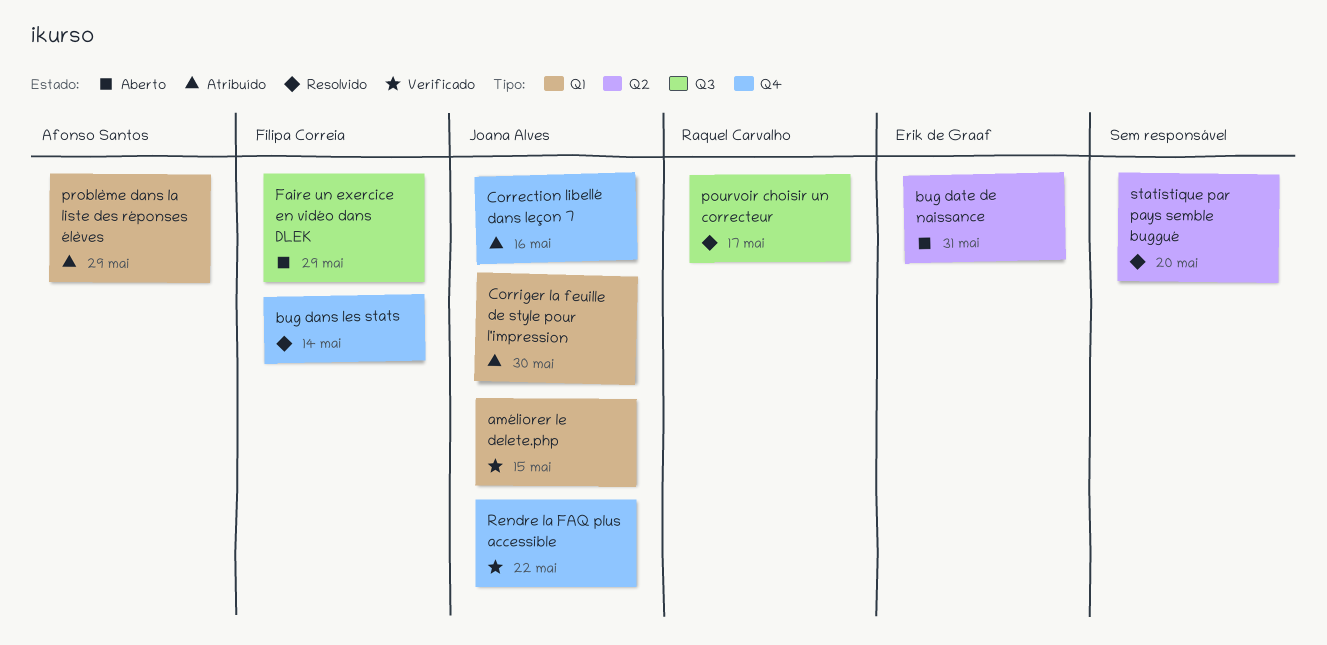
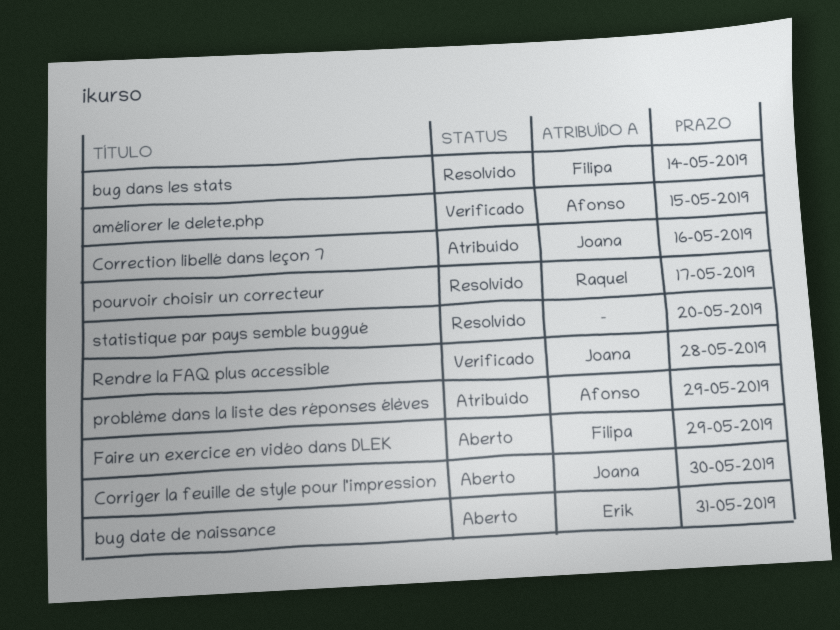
améliorer le delete.php, owner: Joana Alves -> Afonso Santos
Corriger la feuille de style pour l'impression, status: Atribuído -> Aberto
Rendre la FAQ plus accessible, due: May 22 -> May 28

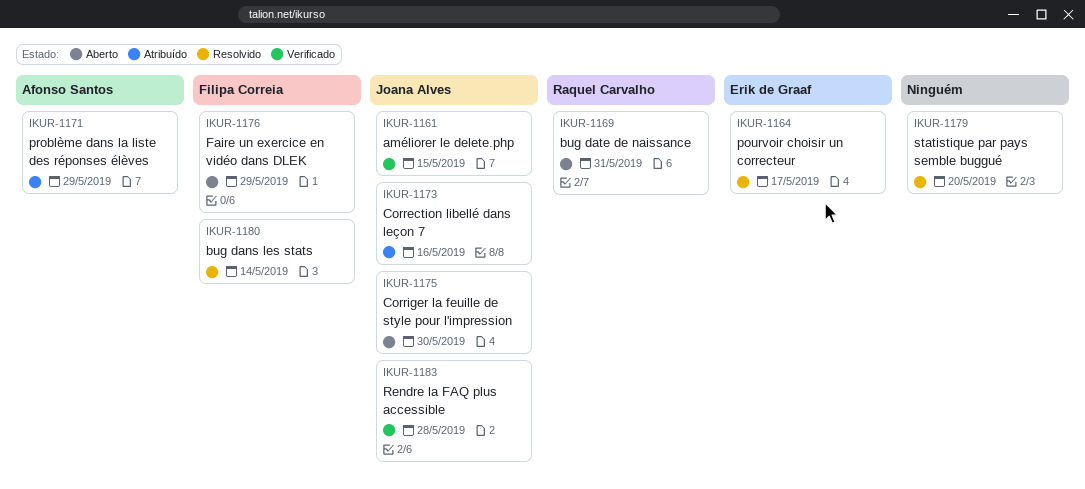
améliorer le delete.php, owner: Afonso Santos -> Joana Alves
bug date de naissance, owner: Erik de Graaf -> Raquel Carvalho
pourvoir choisir un correcteur, owner: Raquel Carvalho -> Erik de Graaf

